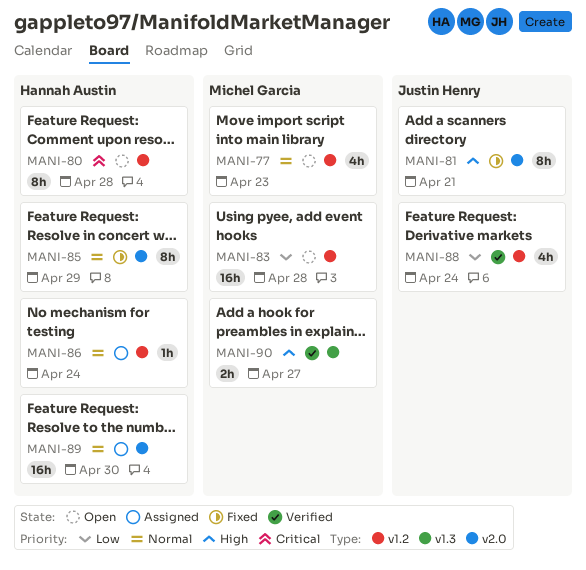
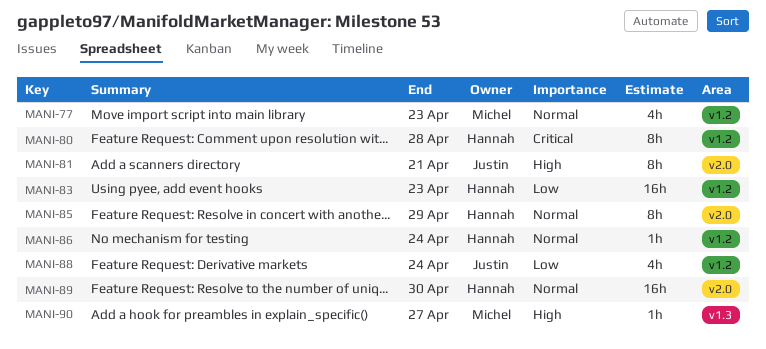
MANI-83, owner: Michel Garcia -> Hannah Austin
MANI-83, due: Apr 28 -> Apr 23
MANI-90, estimate: 2h -> 1h

